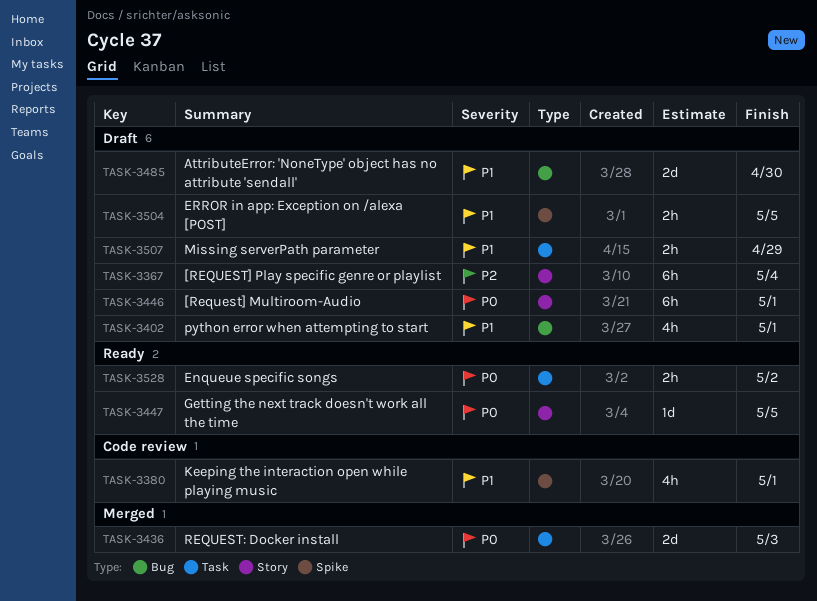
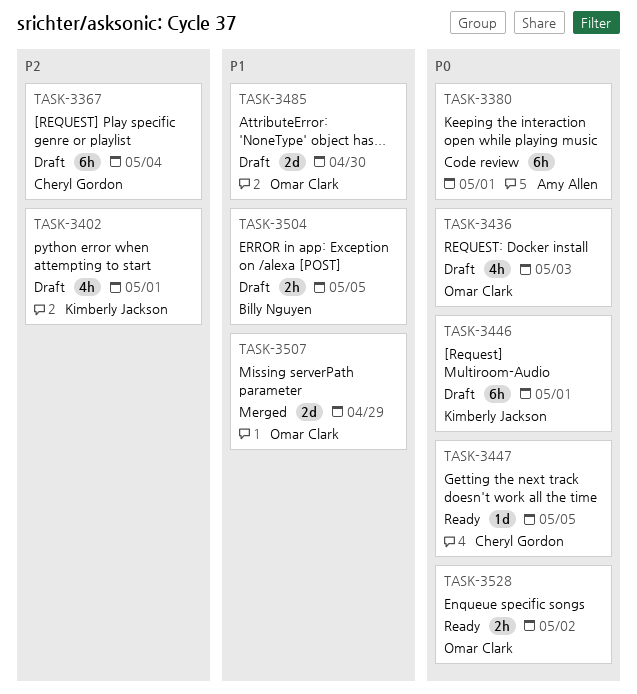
TASK-3380, priority: P1 -> P0
TASK-3380, estimate: 4h -> 6h
TASK-3402, priority: P1 -> P2
TASK-3436, status: Merged -> Draft
TASK-3436, estimate: 2d -> 4h
TASK-3507, status: Draft -> Merged
TASK-3507, estimate: 2h -> 2d

